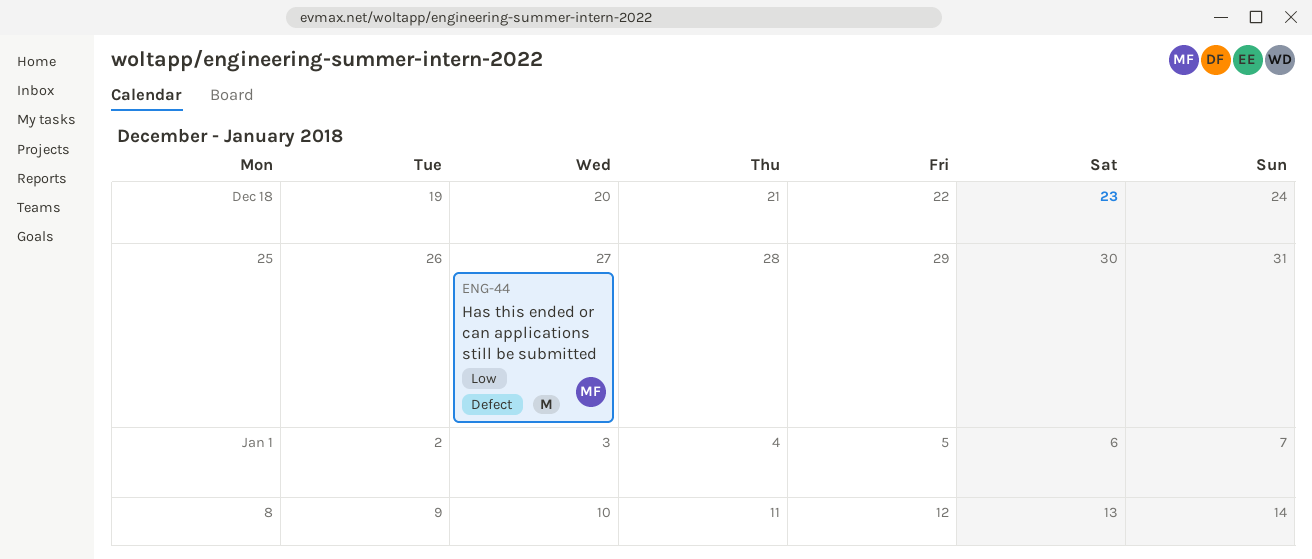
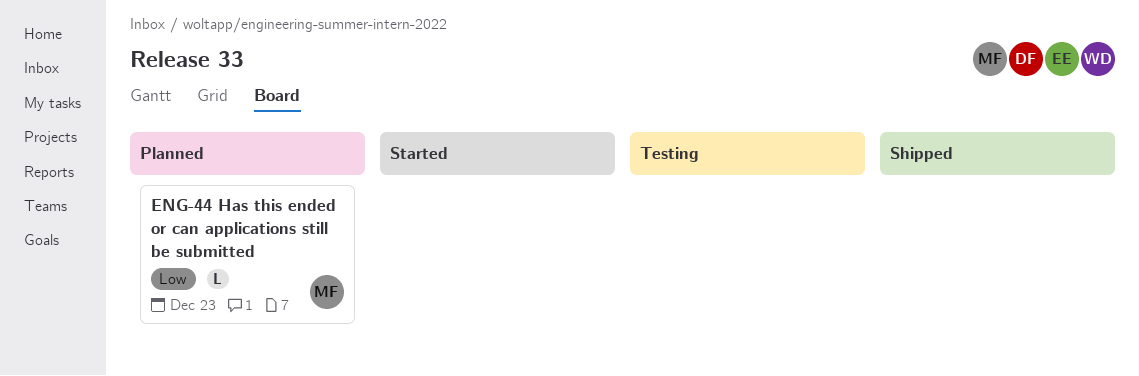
ENG-44, estimate: M -> L
ENG-44, due: Dec 27 -> Dec 23

